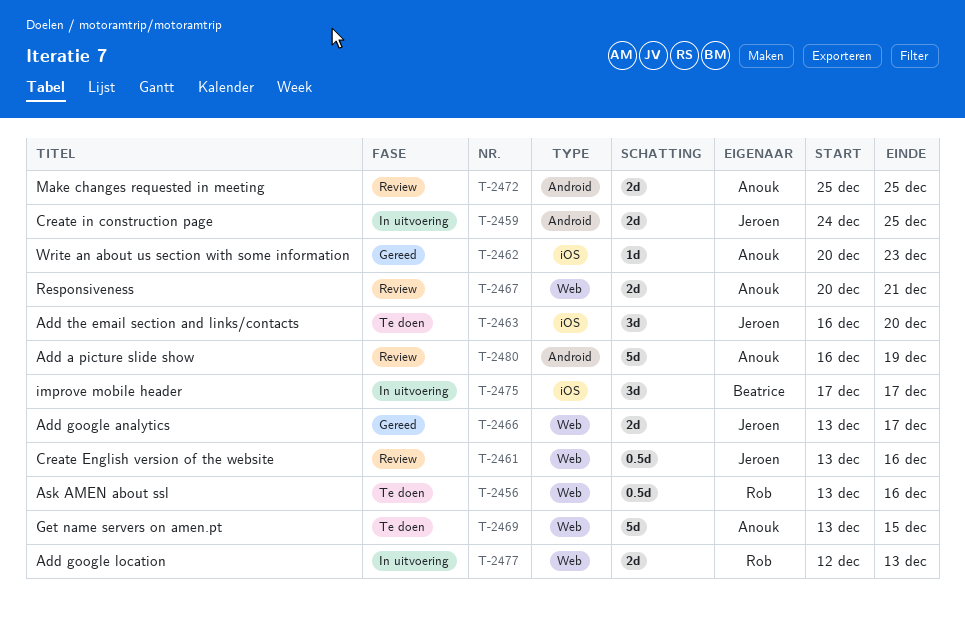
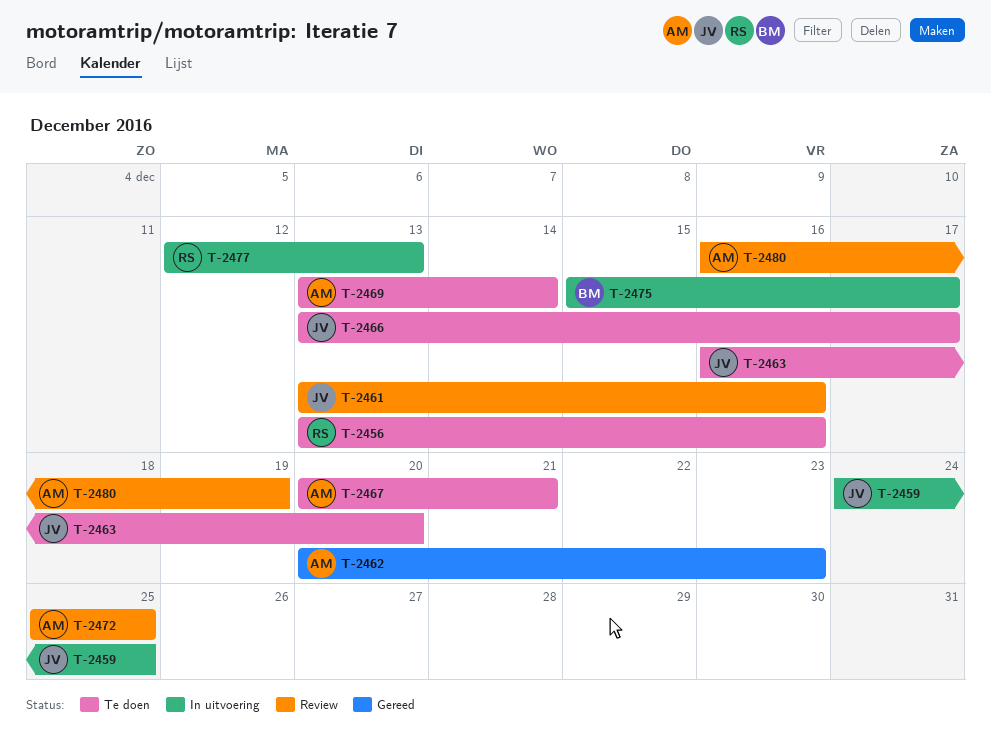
T-2466, status: Gereed -> Te doen
T-2467, status: Review -> Te doen
T-2469, due: Dec 15 -> Dec 14
T-2475, start: Dec 17 -> Dec 15

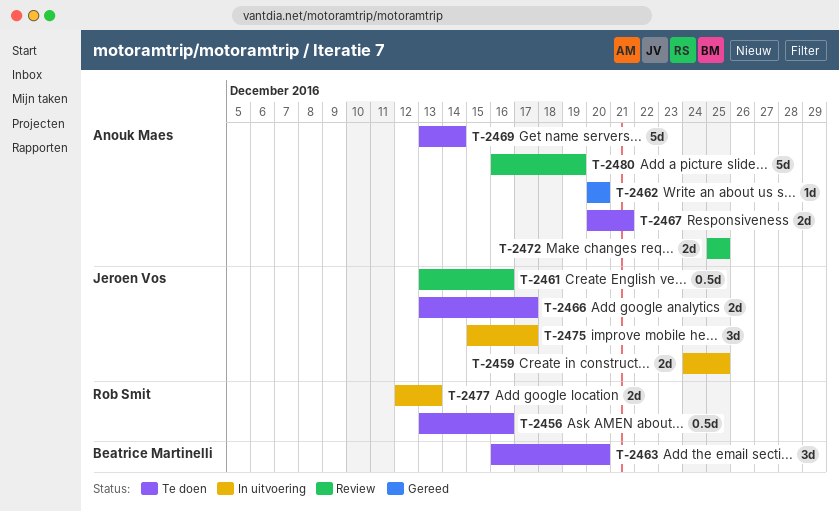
T-2462, due: Dec 23 -> Dec 20
T-2463, owner: Jeroen Vos -> Beatrice Martinelli
T-2475, owner: Beatrice Martinelli -> Jeroen Vos

